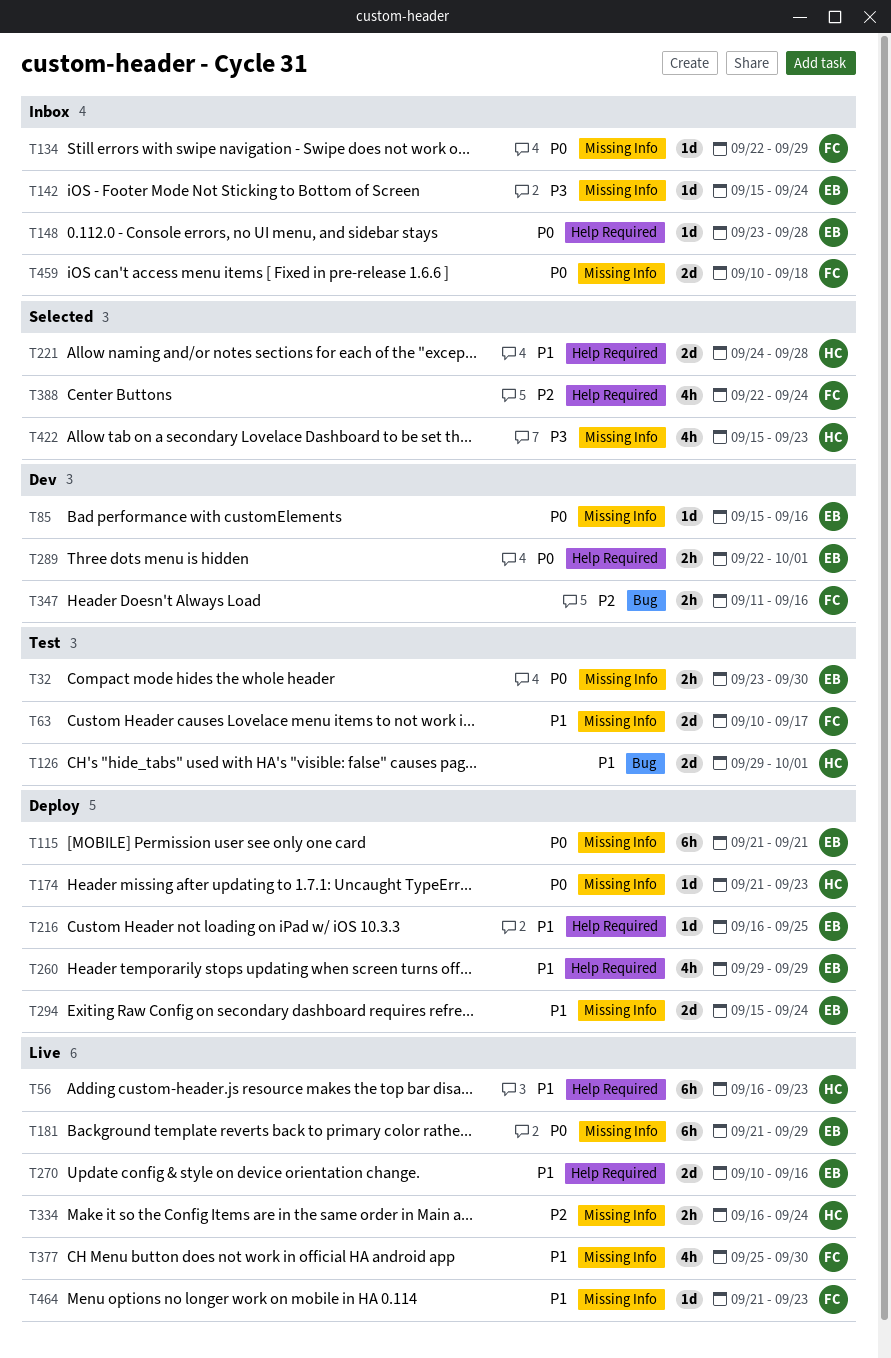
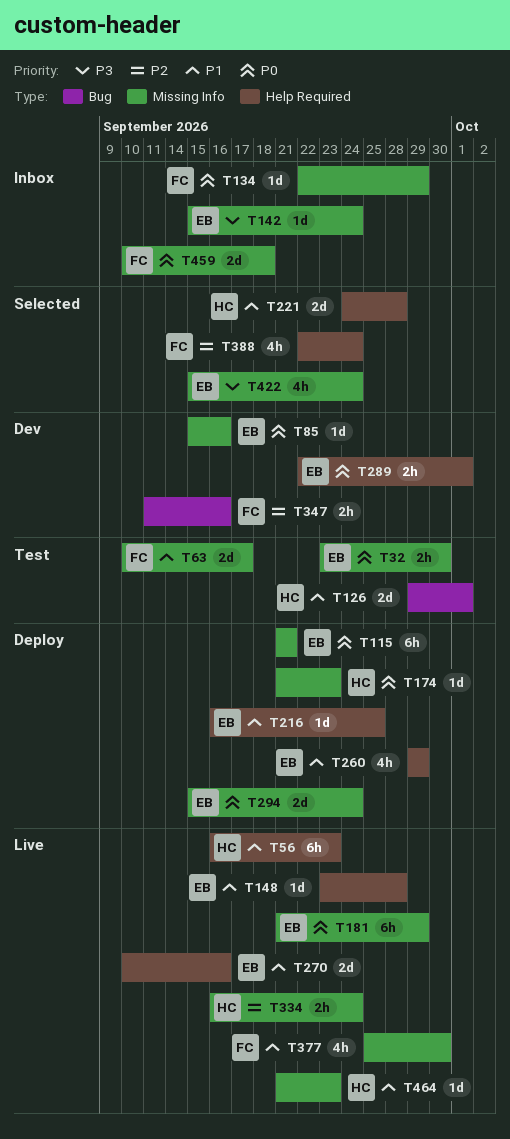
T148, status: Inbox -> Live
T148, priority: P0 -> P1
T294, priority: P1 -> P0
T422, owner: HC -> EB
T422, due: Sep 23 -> Sep 24
T464, owner: FC -> HC

